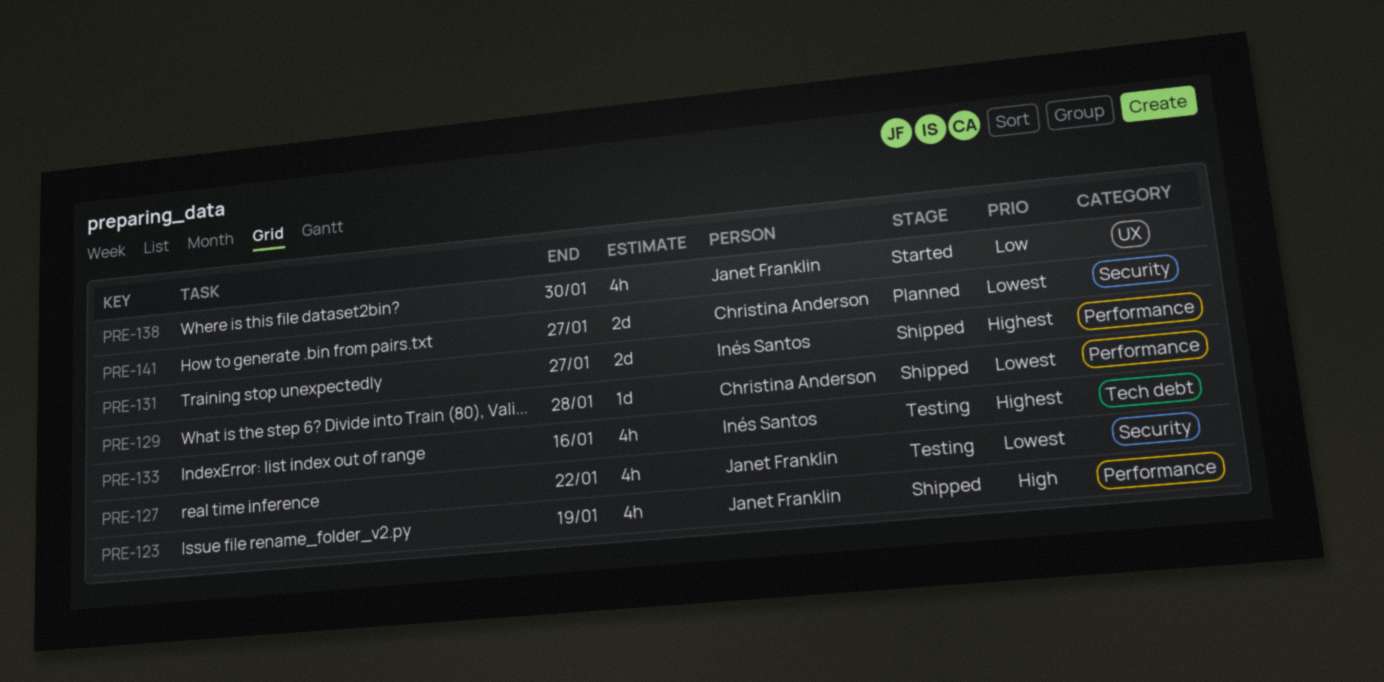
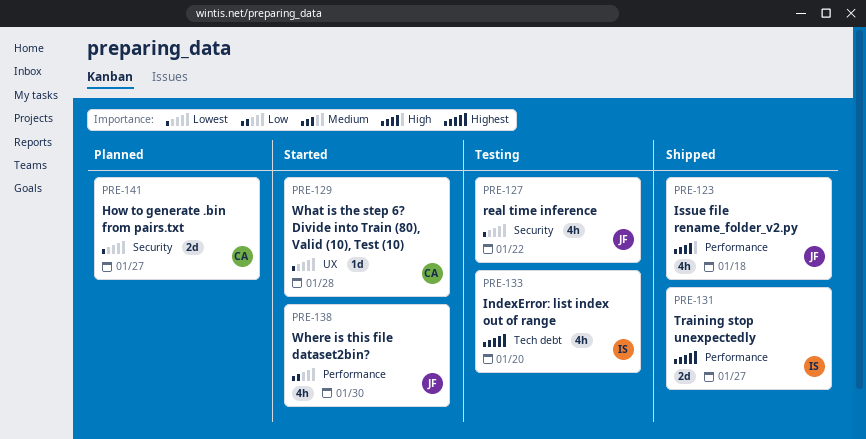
PRE-123, due: Jan 19 -> Jan 18
PRE-129, status: Shipped -> Started
PRE-129, label: Performance -> UX
PRE-133, due: Jan 16 -> Jan 20
PRE-138, label: UX -> Performance

